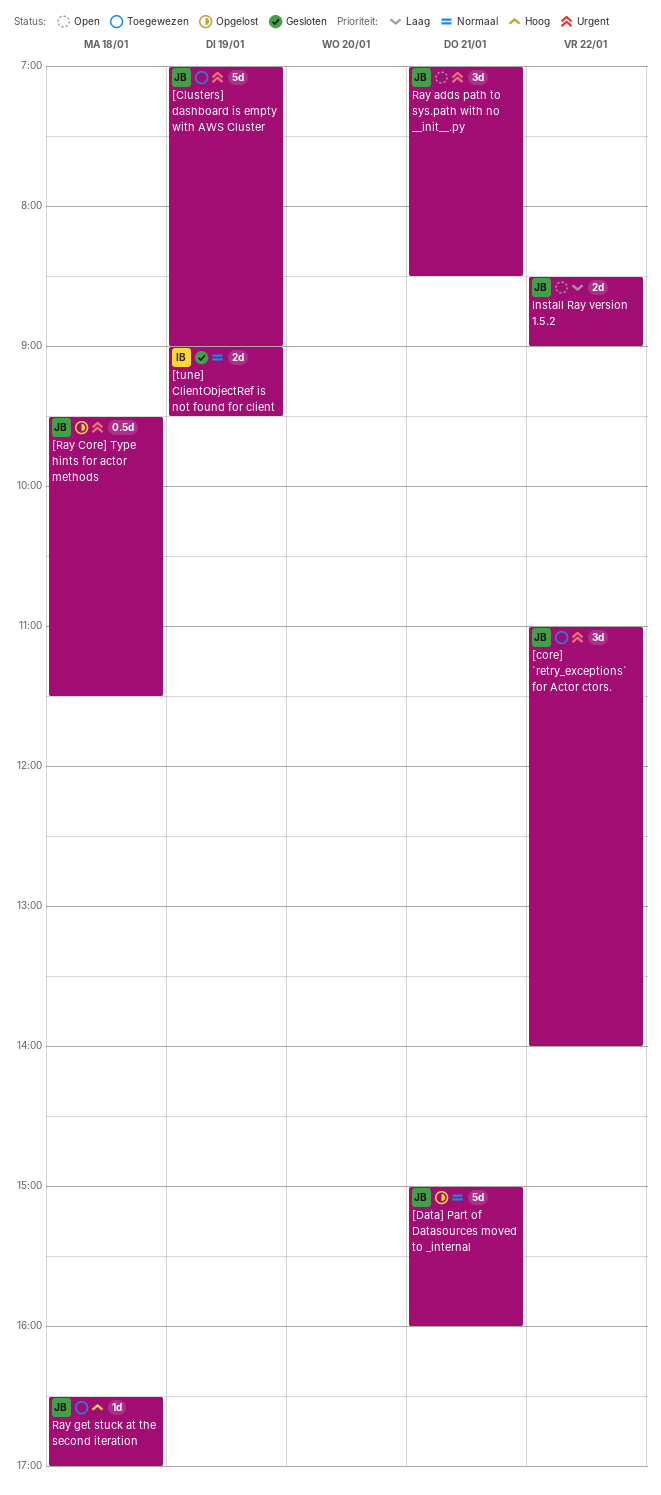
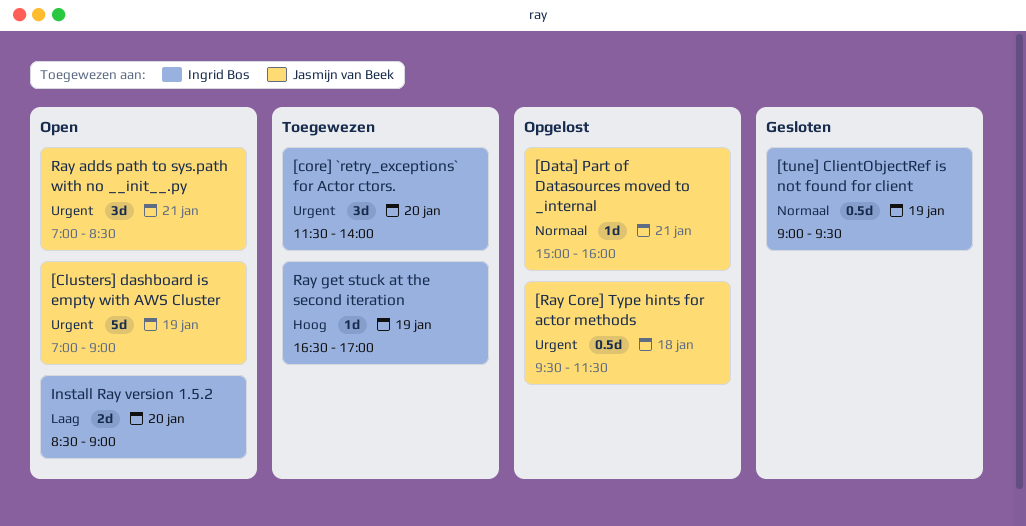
[Clusters] dashboard is empty with AWS Cluster, status: Toegewezen -> Open
[core] `retry_exceptions` for Actor ctors., owner: Jasmijn van Beek -> Ingrid Bos
[core] `retry_exceptions` for Actor ctors., day: Jan 22 -> Jan 20
[core] `retry_exceptions` for Actor ctors., begins: 11:00 -> 11:30
[Data] Part of Datasources moved to _internal, estimate: 5d -> 1d
[tune] ClientObjectRef is not found for client, estimate: 2d -> 0.5d
Install Ray version 1.5.2, owner: Jasmijn van Beek -> Ingrid Bos
Install Ray version 1.5.2, day: Jan 22 -> Jan 20
Ray get stuck at the second iteration, owner: Jasmijn van Beek -> Ingrid Bos
Ray get stuck at the second iteration, day: Jan 18 -> Jan 19

